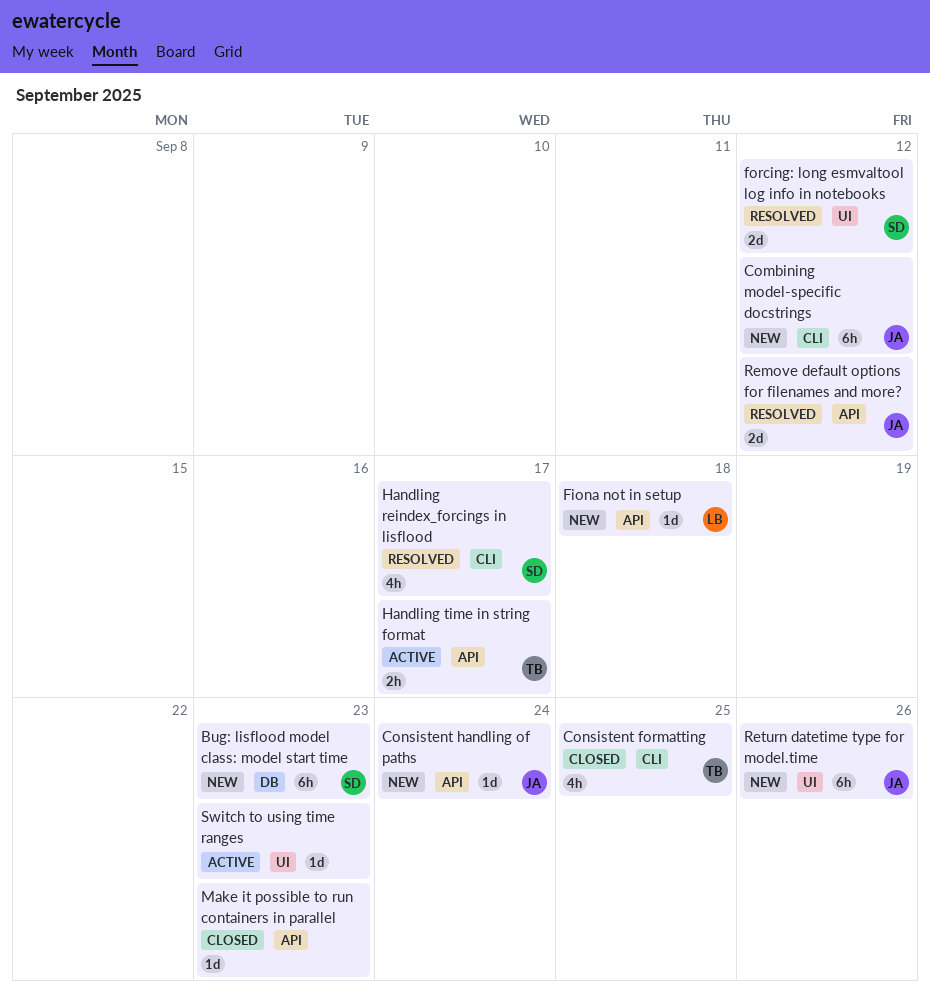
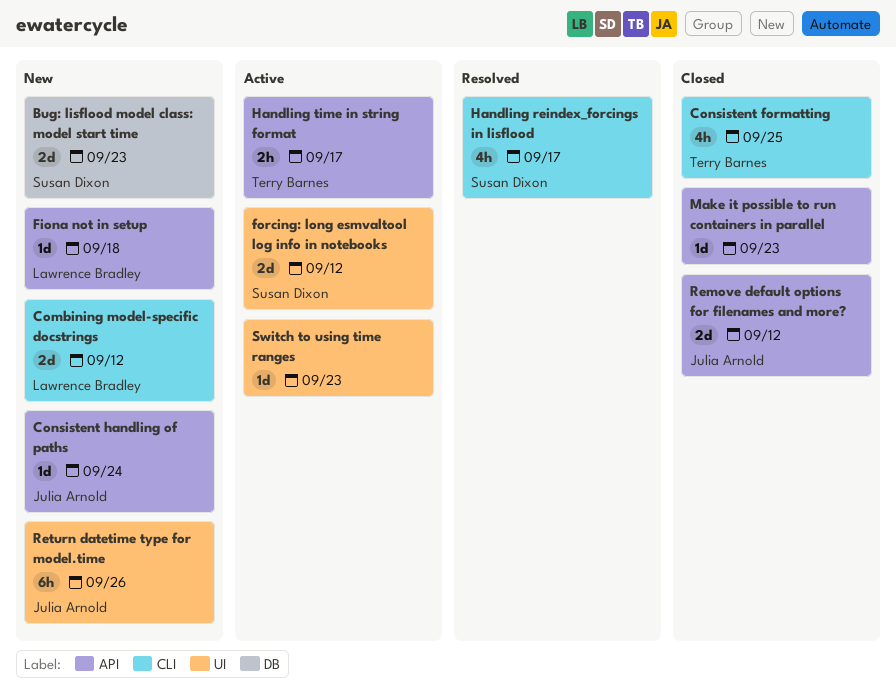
Bug: lisflood model class: model start time, estimate: 6h -> 2d
Combining model-specific docstrings, owner: Julia Arnold -> Lawrence Bradley
Combining model-specific docstrings, estimate: 6h -> 2d
forcing: long esmvaltool log info in notebooks, status: Resolved -> Active
Remove default options for filenames and more?, status: Resolved -> Closed

